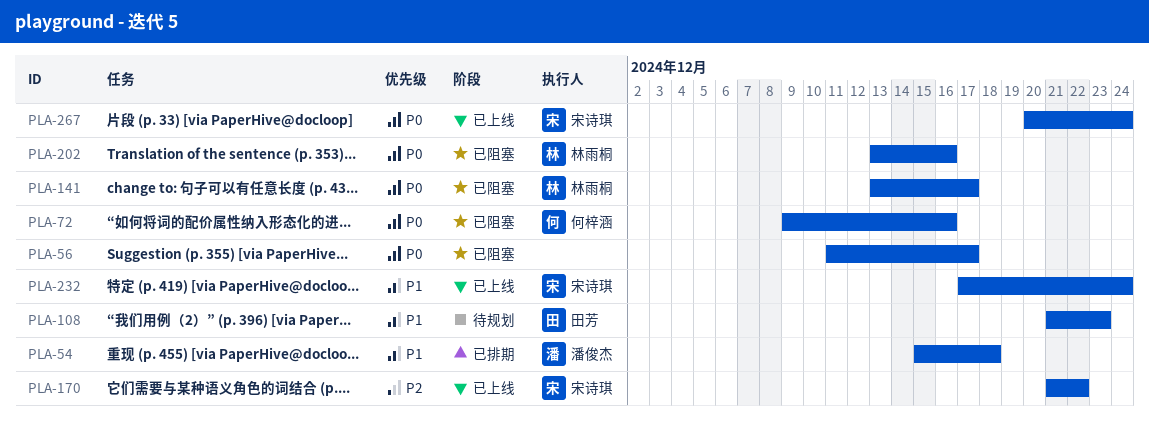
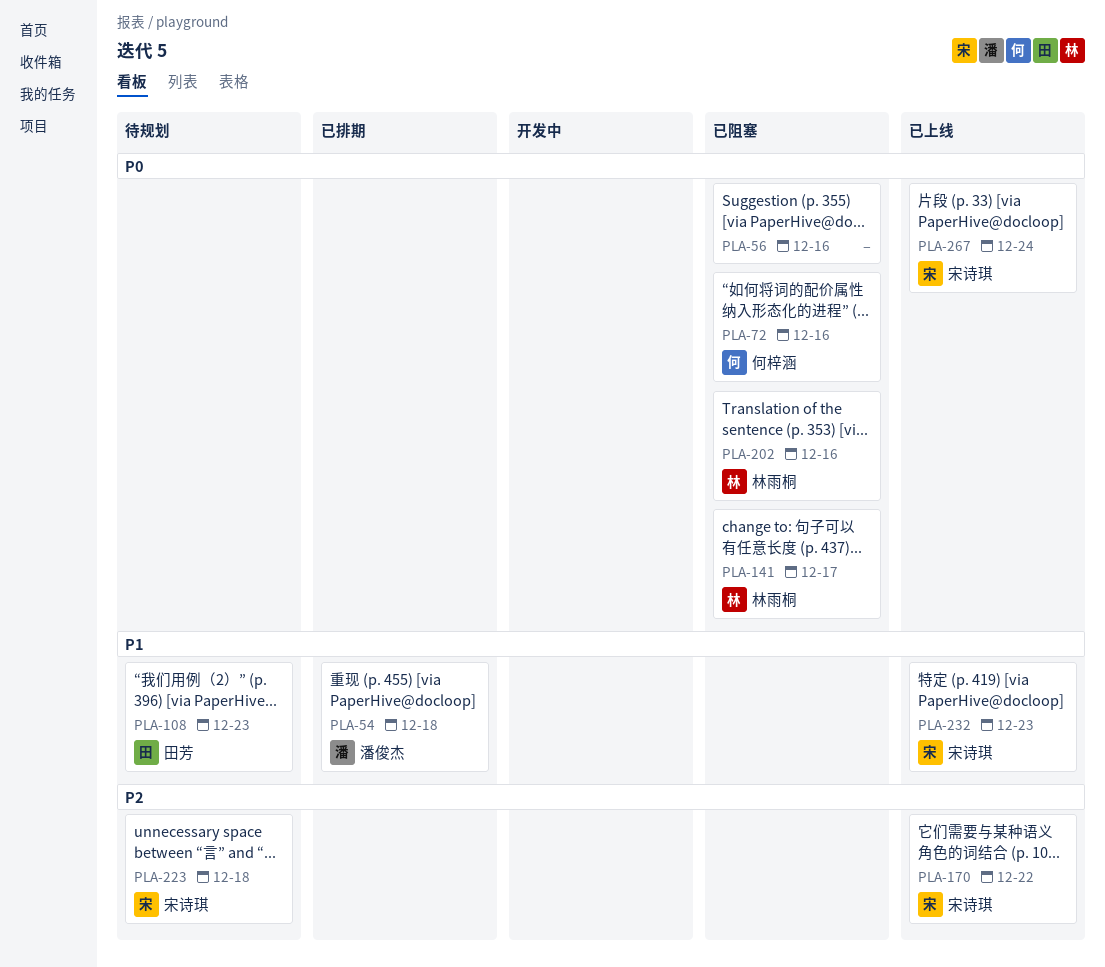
PLA-56, due: Dec 17 -> Dec 16
PLA-223: none -> present
PLA-232, due: Dec 24 -> Dec 23

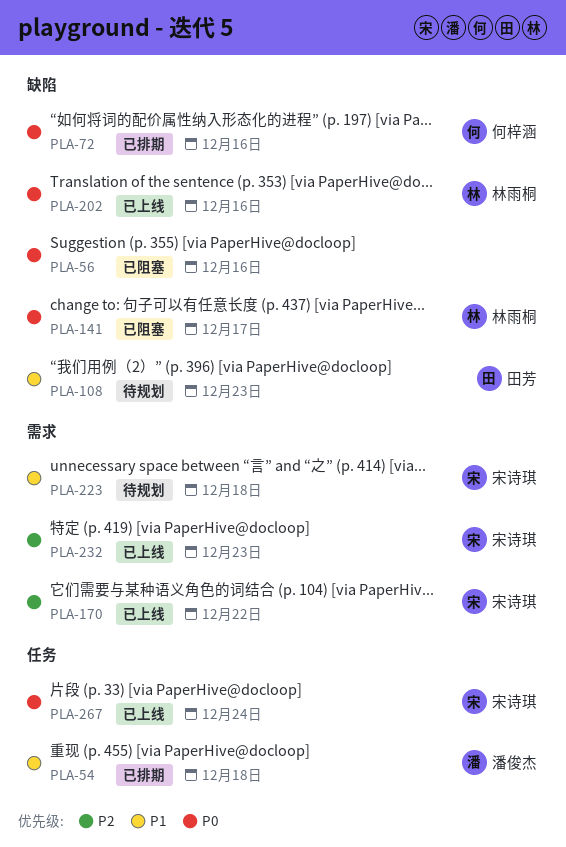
PLA-72, status: 已阻塞 -> 已排期
PLA-202, status: 已阻塞 -> 已上线
PLA-223, priority: P2 -> P1
PLA-232, priority: P1 -> P2

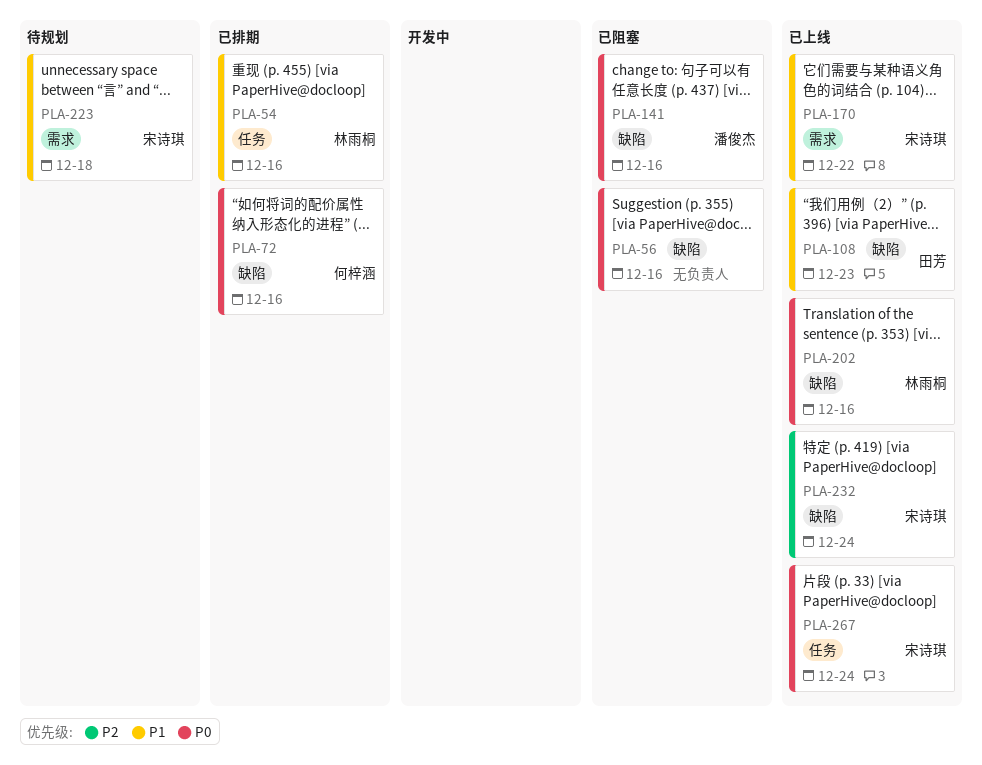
PLA-54, owner: 潘俊杰 -> 林雨桐
PLA-54, due: Dec 18 -> Dec 16
PLA-108, status: 待规划 -> 已上线
PLA-141, owner: 林雨桐 -> 潘俊杰
PLA-141, due: Dec 17 -> Dec 16
PLA-170, priority: P2 -> P1
PLA-232, label: 需求 -> 缺陷
PLA-232, due: Dec 23 -> Dec 24

